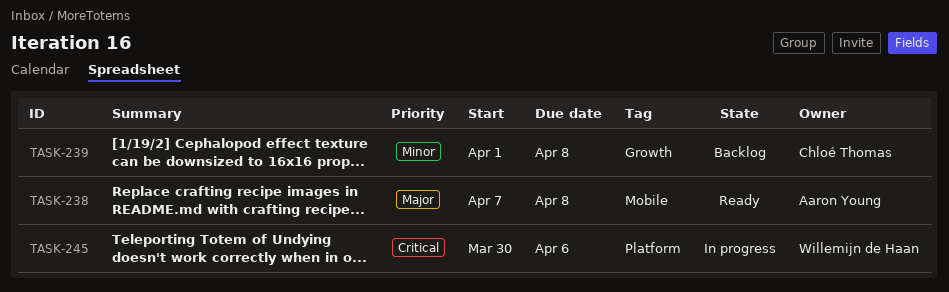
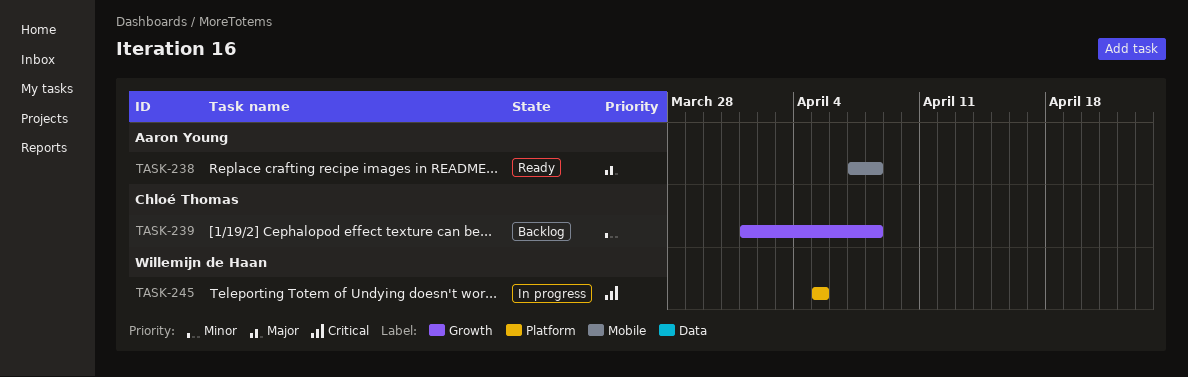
TASK-245, start: Mar 30 -> Apr 5
TASK-245, due: Apr 6 -> Apr 5

